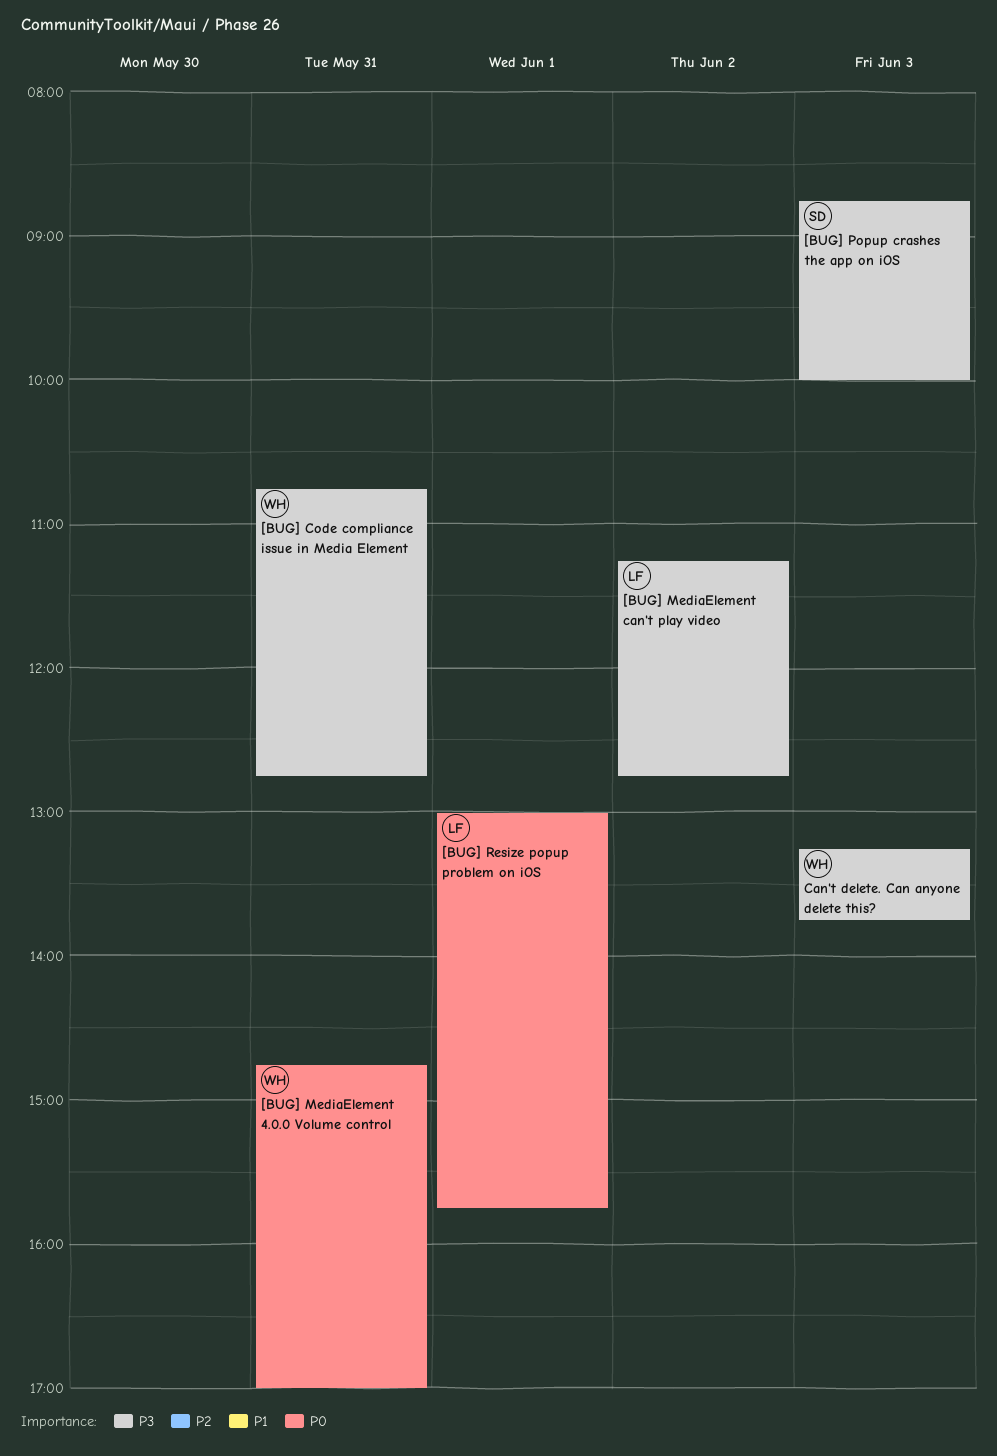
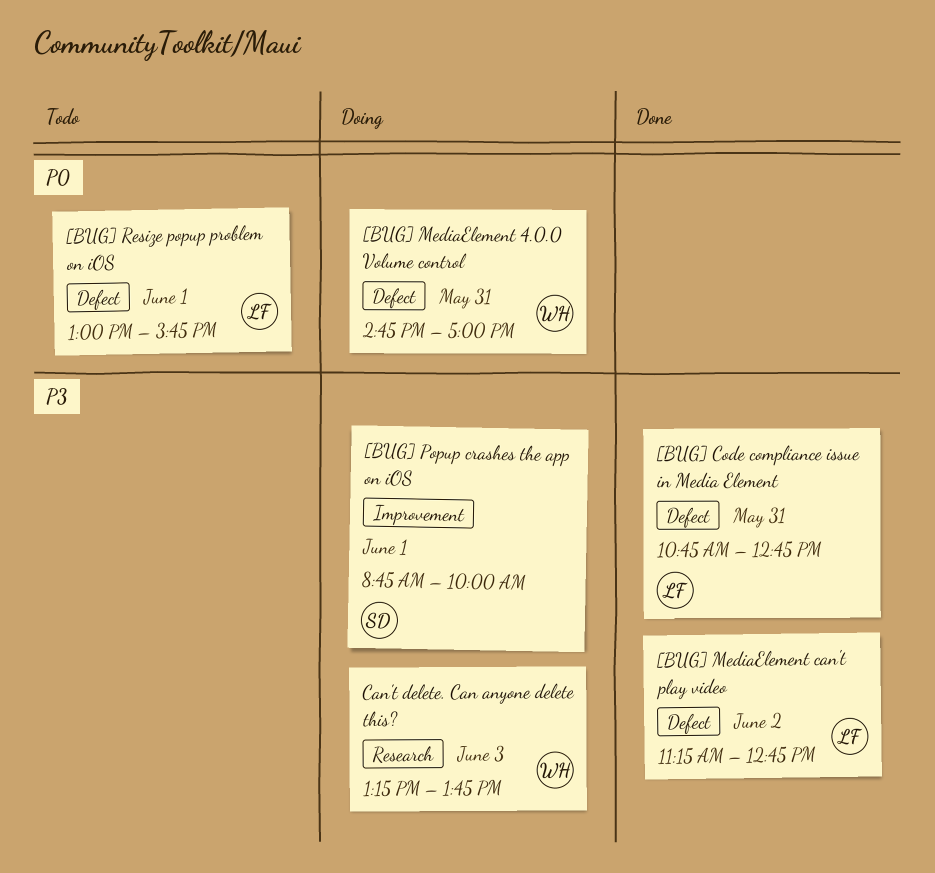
[BUG] Code compliance issue in Media Element, owner: WH -> LF
[BUG] Popup crashes the app on iOS, day: Jun 3 -> Jun 1

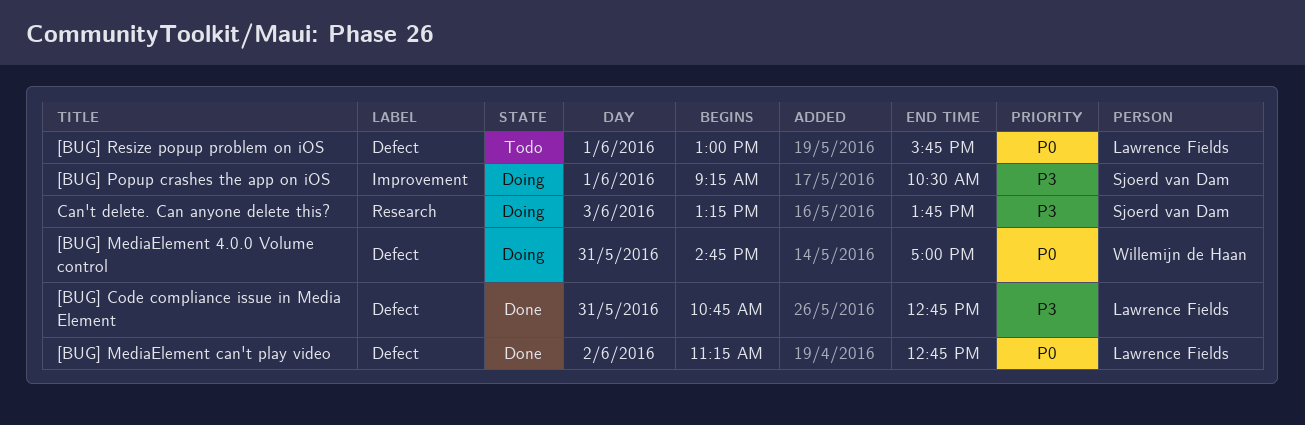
[BUG] MediaElement can't play video, priority: P3 -> P0
[BUG] Popup crashes the app on iOS, begins: 08:45 -> 09:15
[BUG] Popup crashes the app on iOS, ends: 10:00 -> 10:30
Can't delete. Can anyone delete this?, owner: Willemijn de Haan -> Sjoerd van Dam

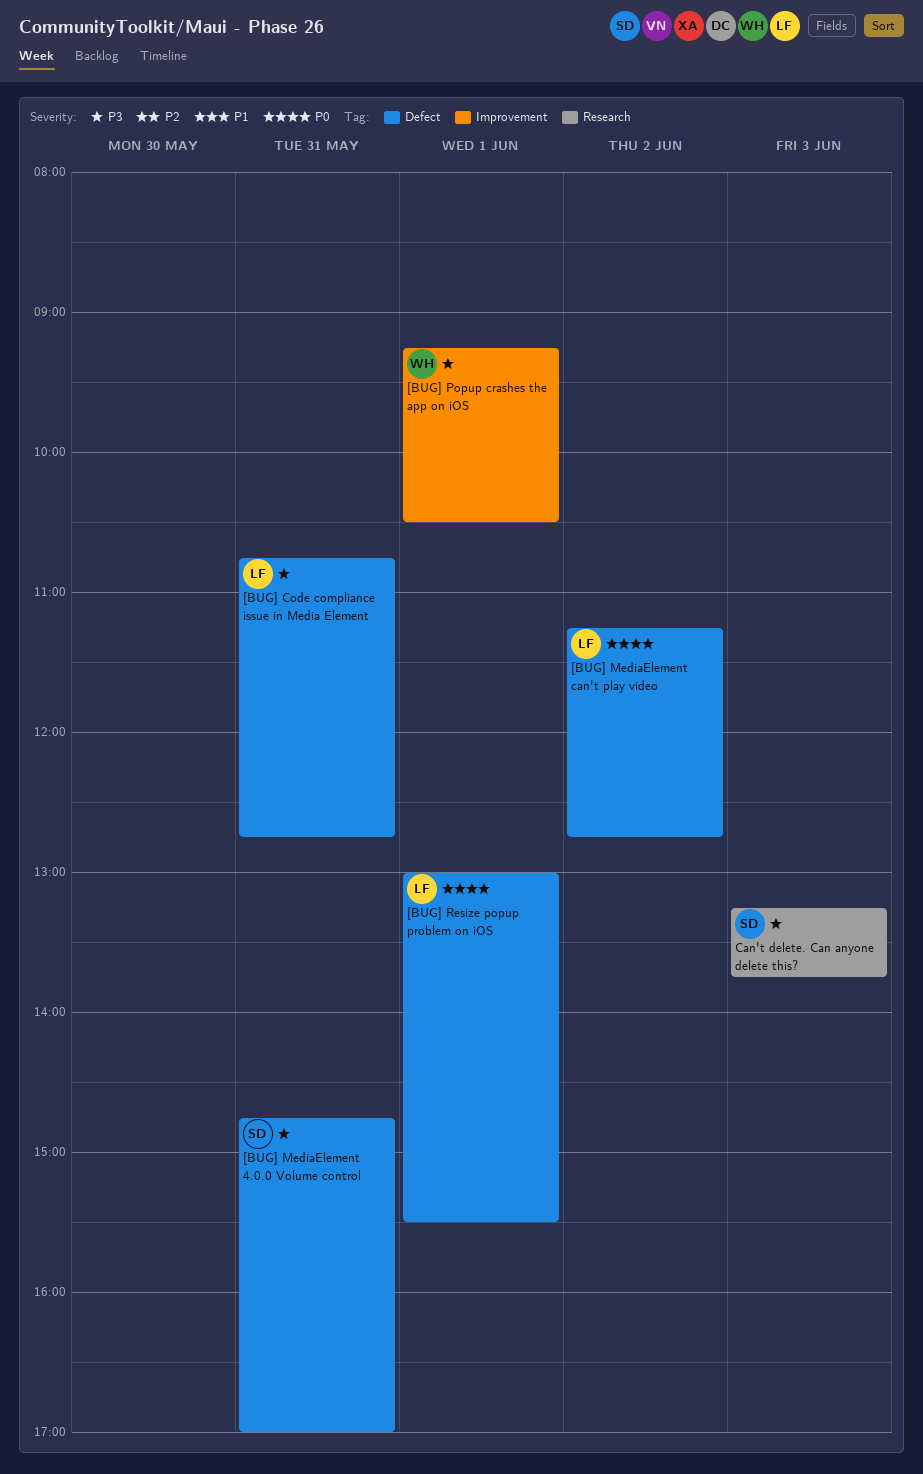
[BUG] MediaElement 4.0.0 Volume control, owner: Willemijn de Haan -> Sjoerd van Dam
[BUG] MediaElement 4.0.0 Volume control, priority: P0 -> P3
[BUG] Popup crashes the app on iOS, owner: Sjoerd van Dam -> Willemijn de Haan
[BUG] Resize popup problem on iOS, ends: 15:45 -> 15:30

